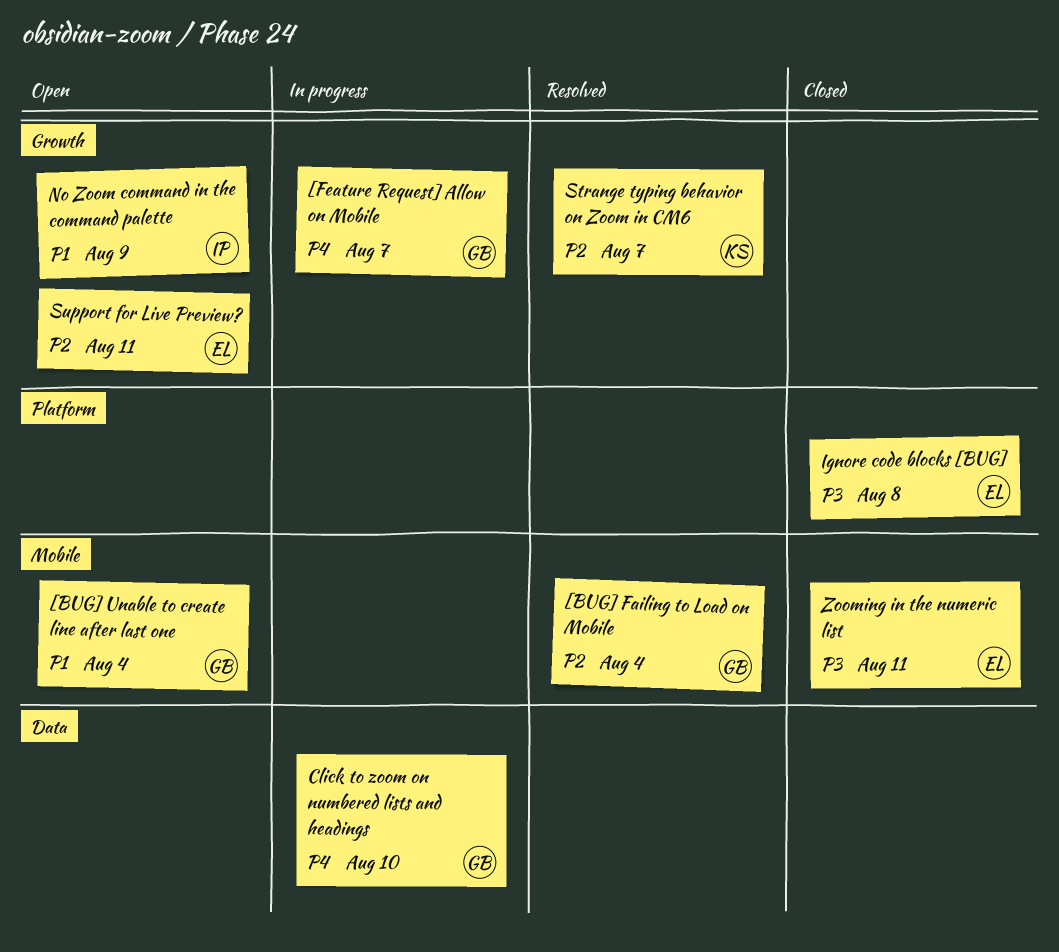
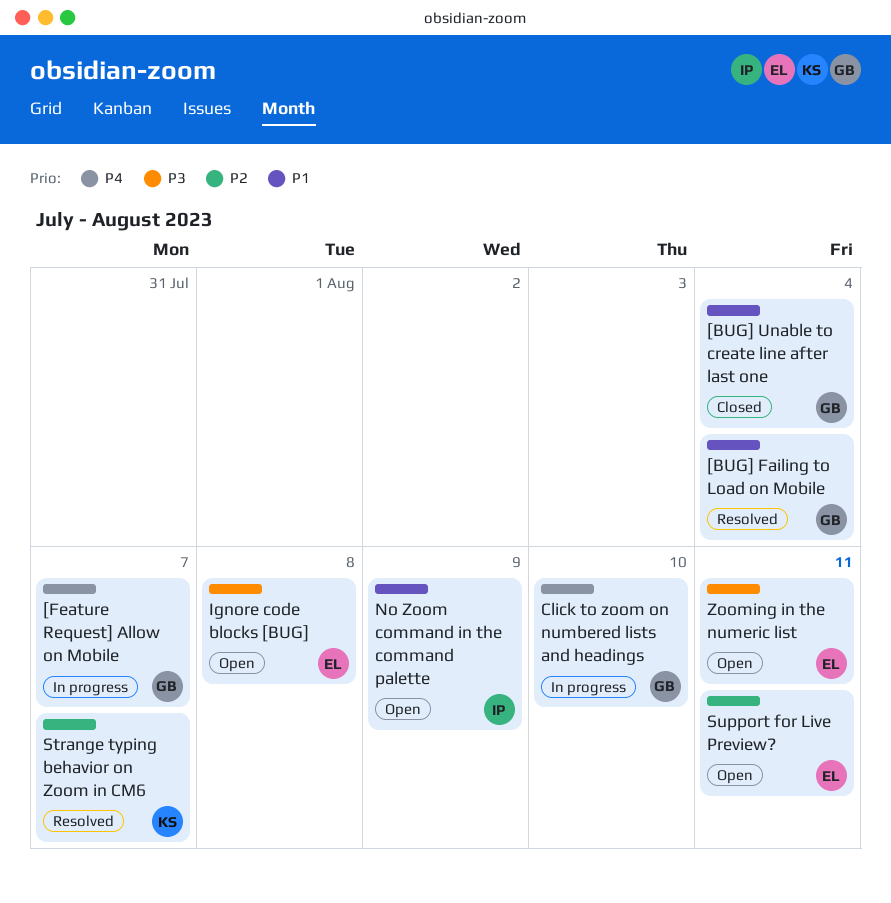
[BUG] Failing to Load on Mobile, priority: P2 -> P1
[BUG] Unable to create line after last one, status: Open -> Closed
Ignore code blocks [BUG], status: Closed -> Open
Zooming in the numeric list, status: Closed -> Open

